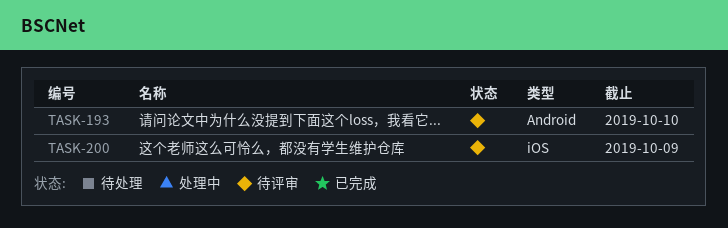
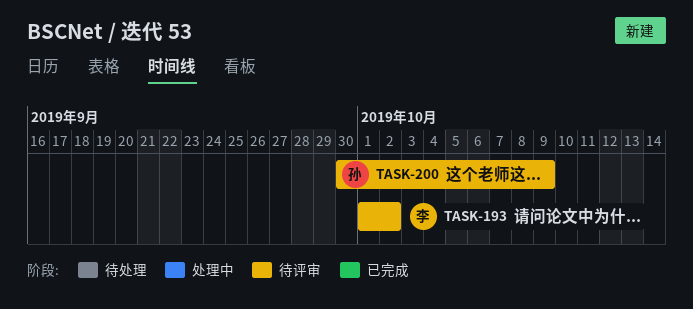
TASK-193, due: Oct 10 -> Oct 2

